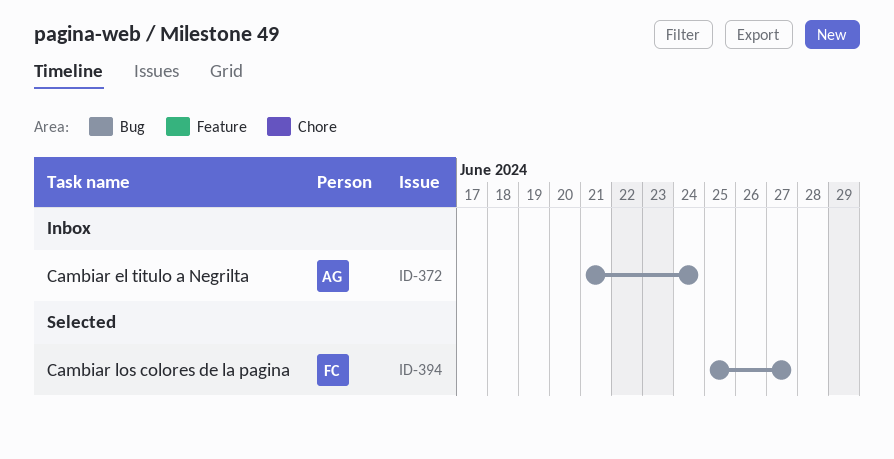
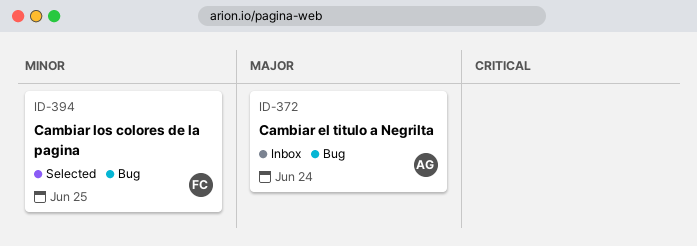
ID-394, due: Jun 27 -> Jun 25

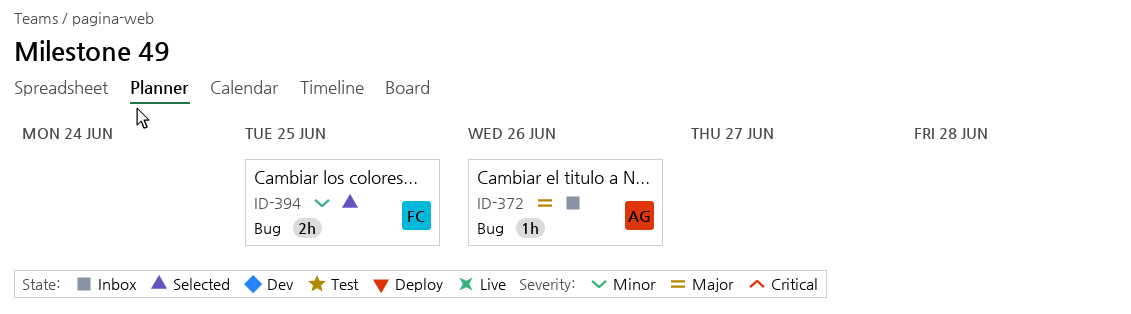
ID-372, due: Jun 24 -> Jun 26

